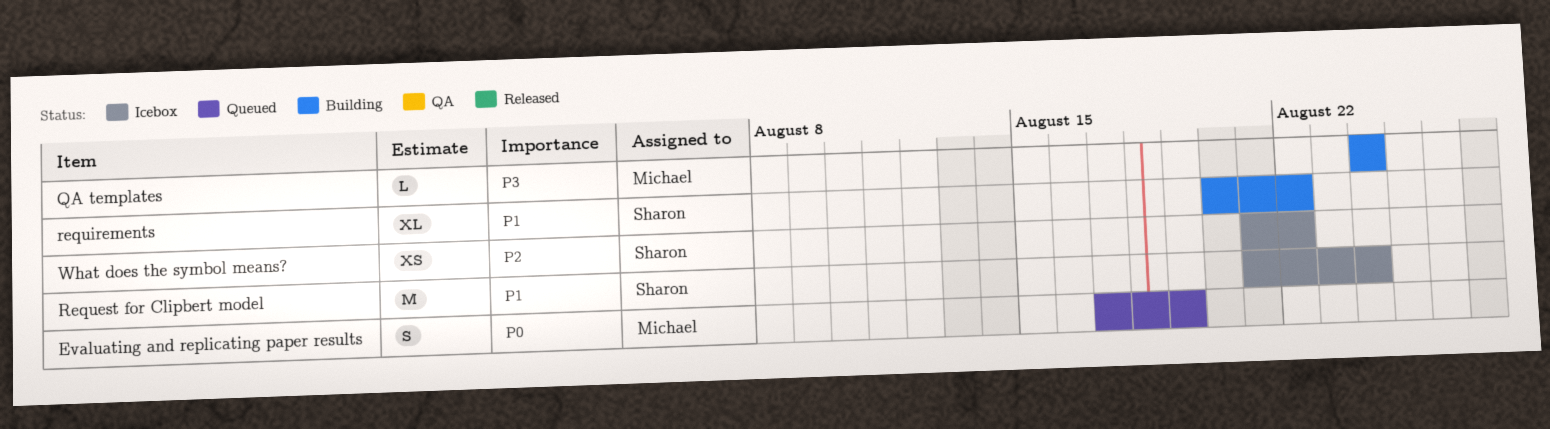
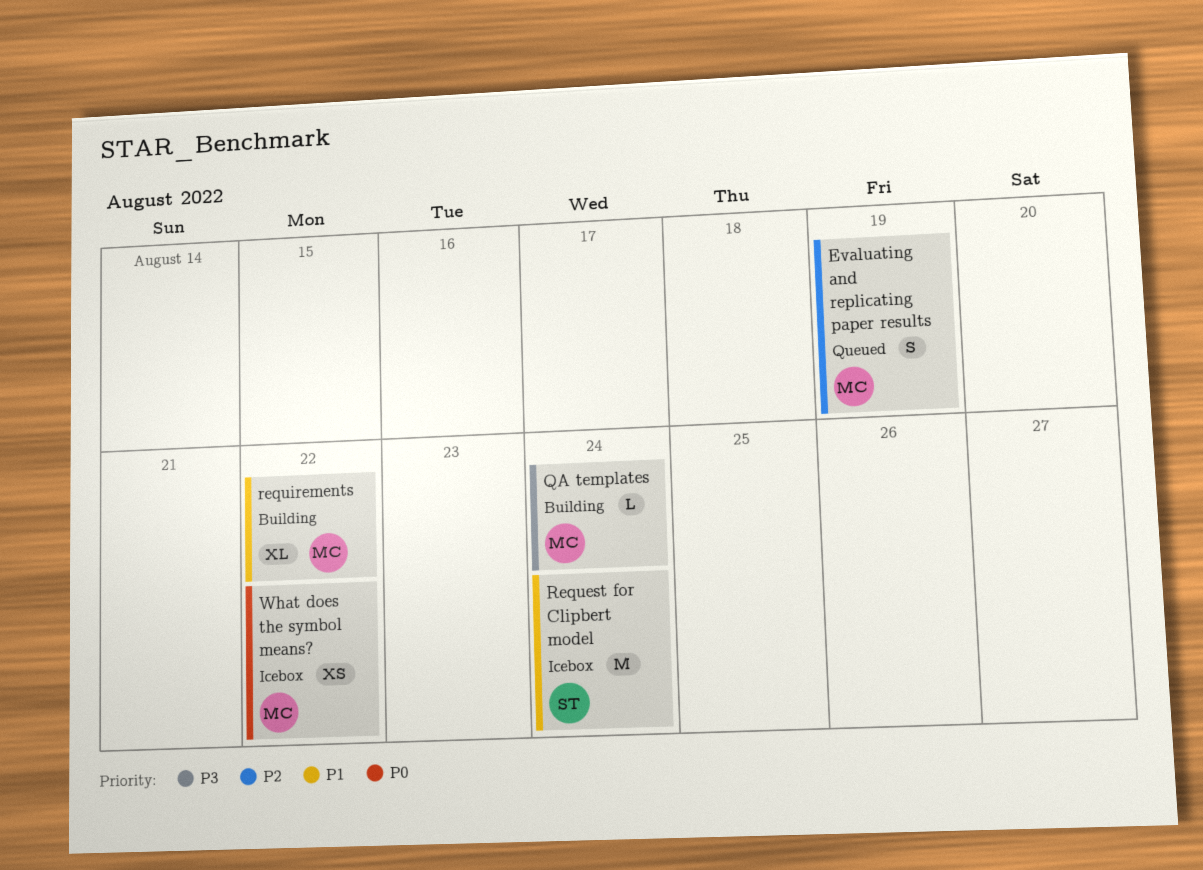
Evaluating and replicating paper results, priority: P0 -> P2
requirements, owner: Sharon -> Michael
What does the symbol means?, owner: Sharon -> Michael
What does the symbol means?, priority: P2 -> P0

